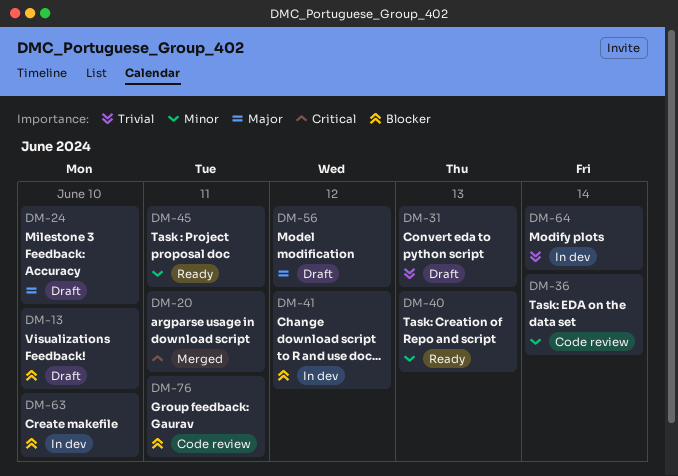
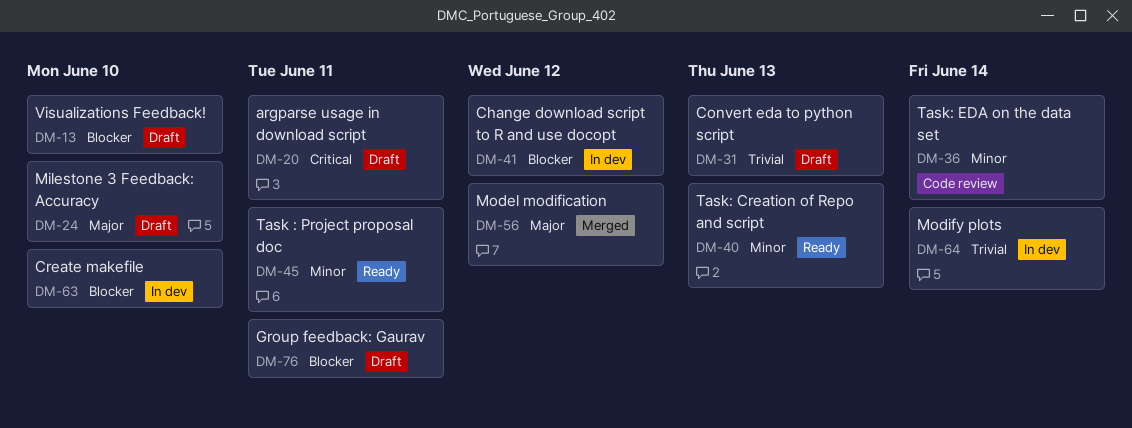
DM-20, status: Merged -> Draft
DM-56, status: Draft -> Merged
DM-76, status: Code review -> Draft

